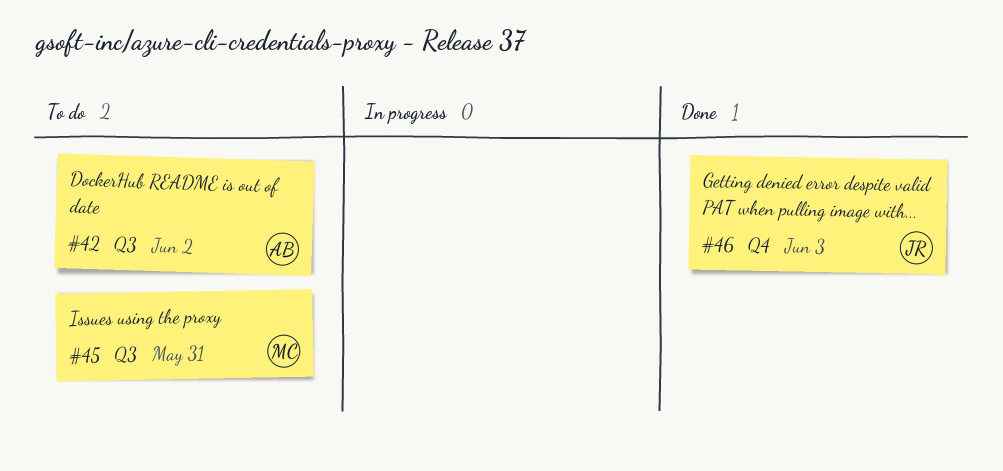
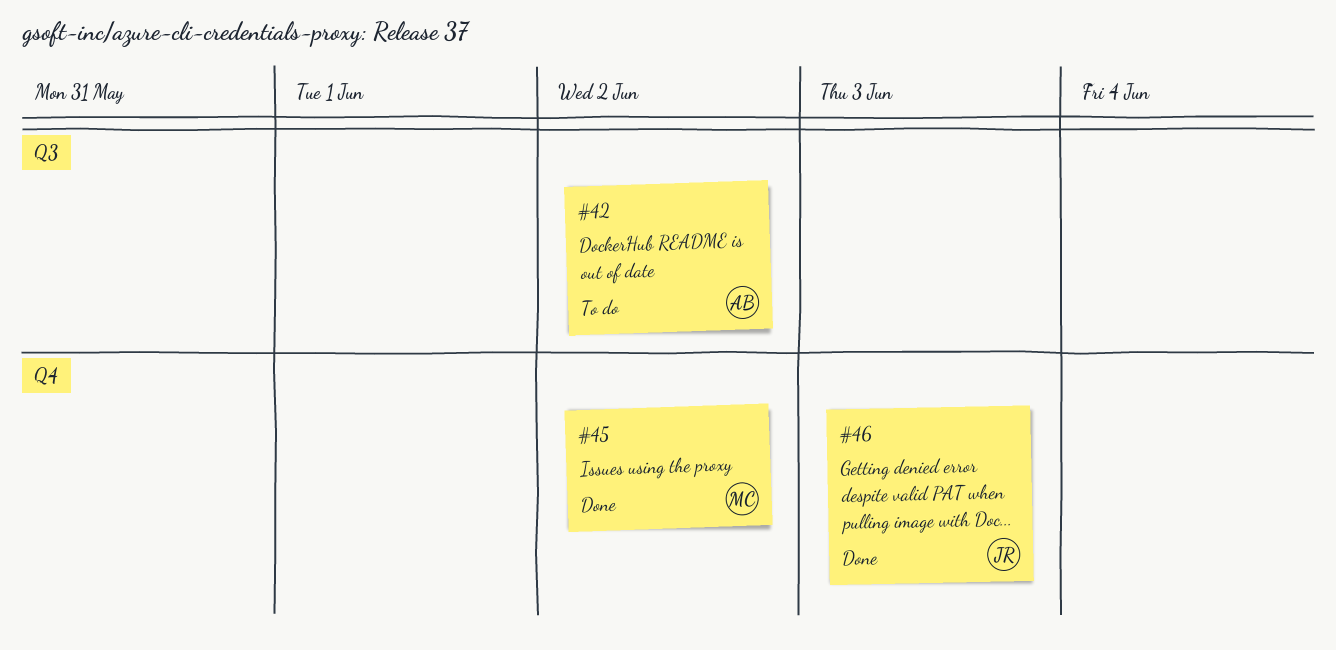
#45, status: To do -> Done
#45, label: Q3 -> Q4
#45, due: May 31 -> Jun 2

